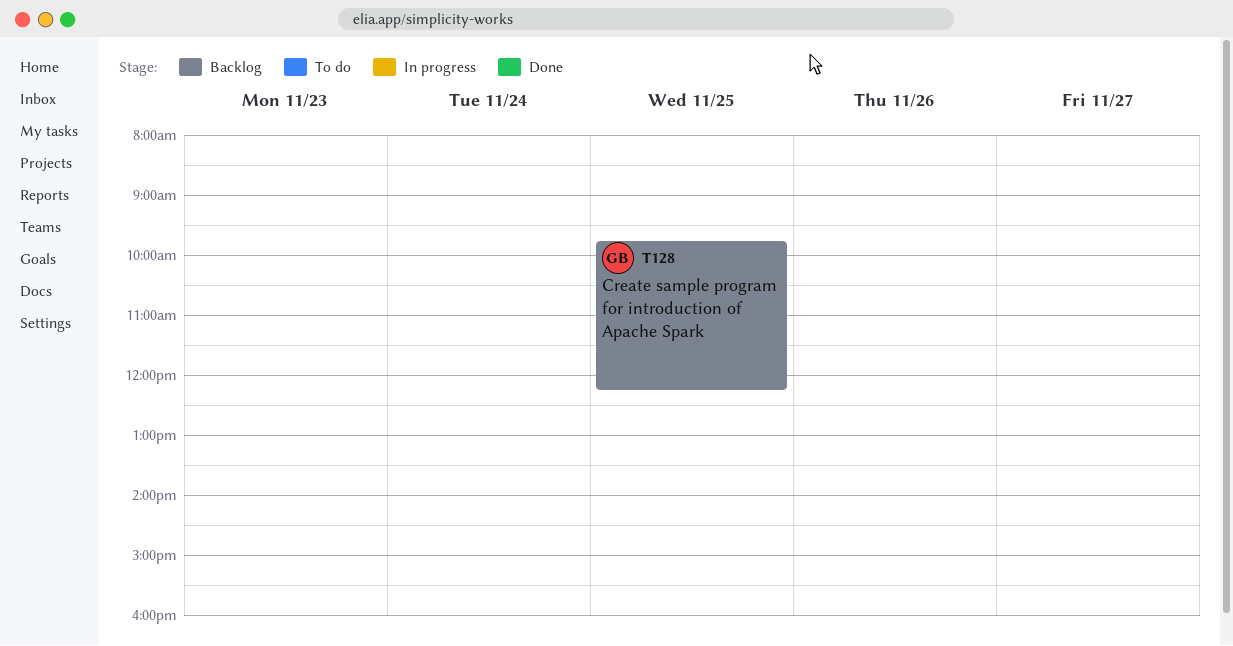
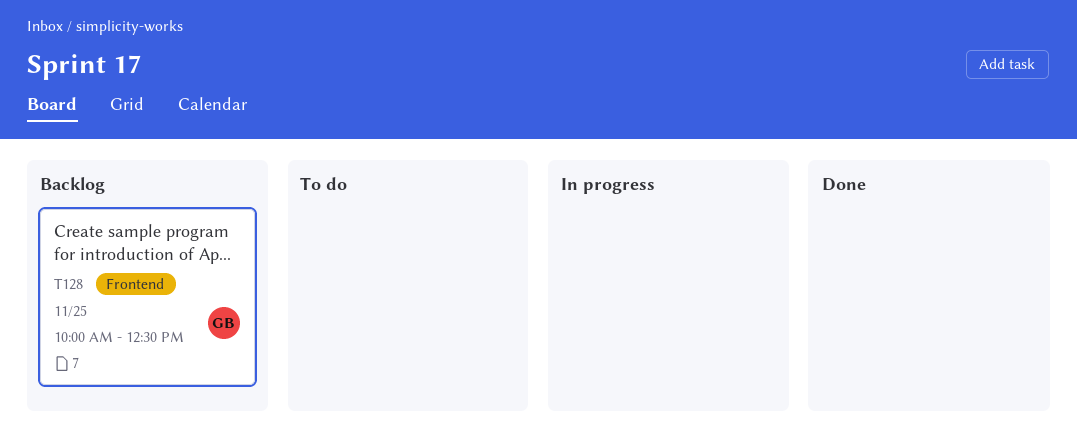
T128, begins: 09:45 -> 10:00
T128, ends: 12:15 -> 12:30

